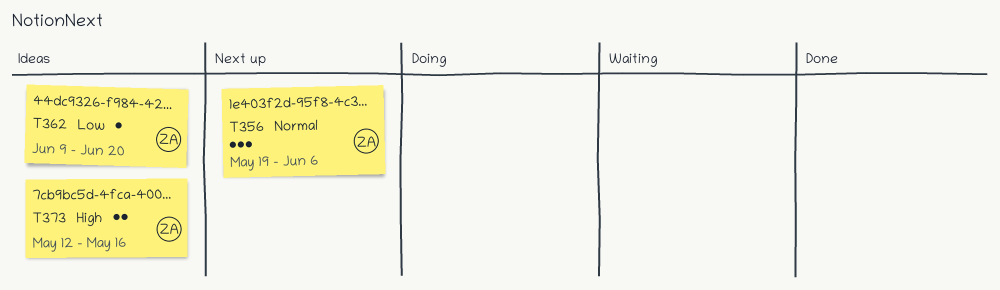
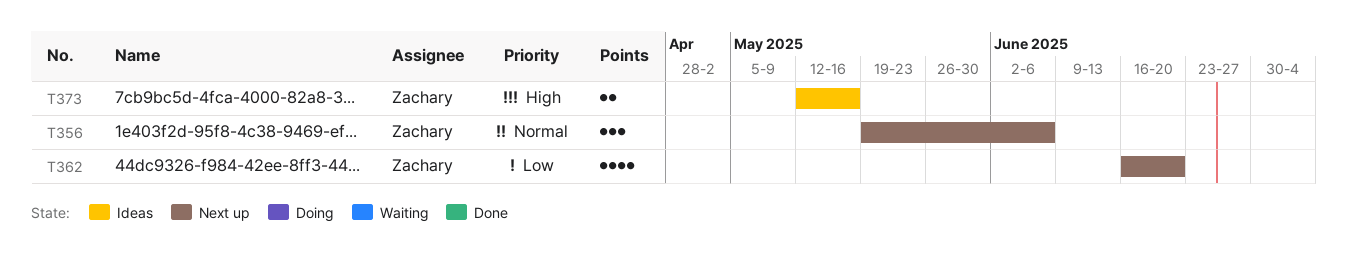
T362, status: Ideas -> Next up
T362, estimate: 1 -> 4
T362, start: Jun 9 -> Jun 16

